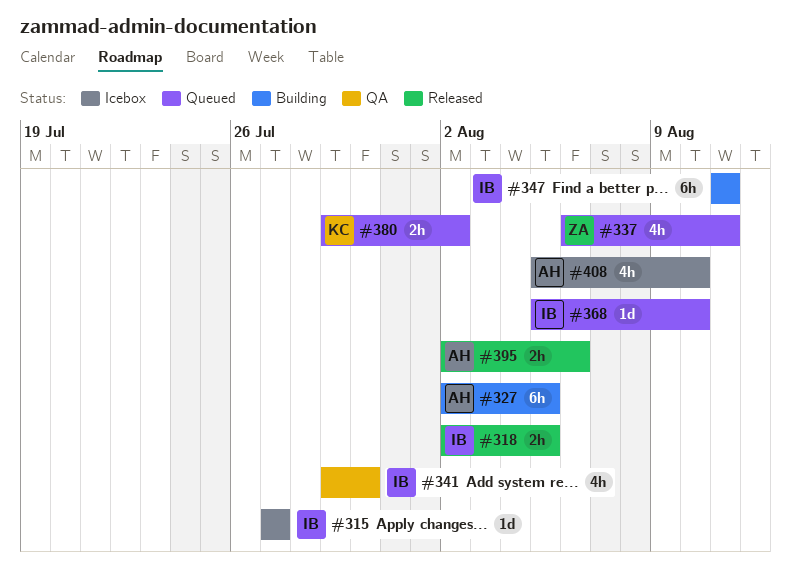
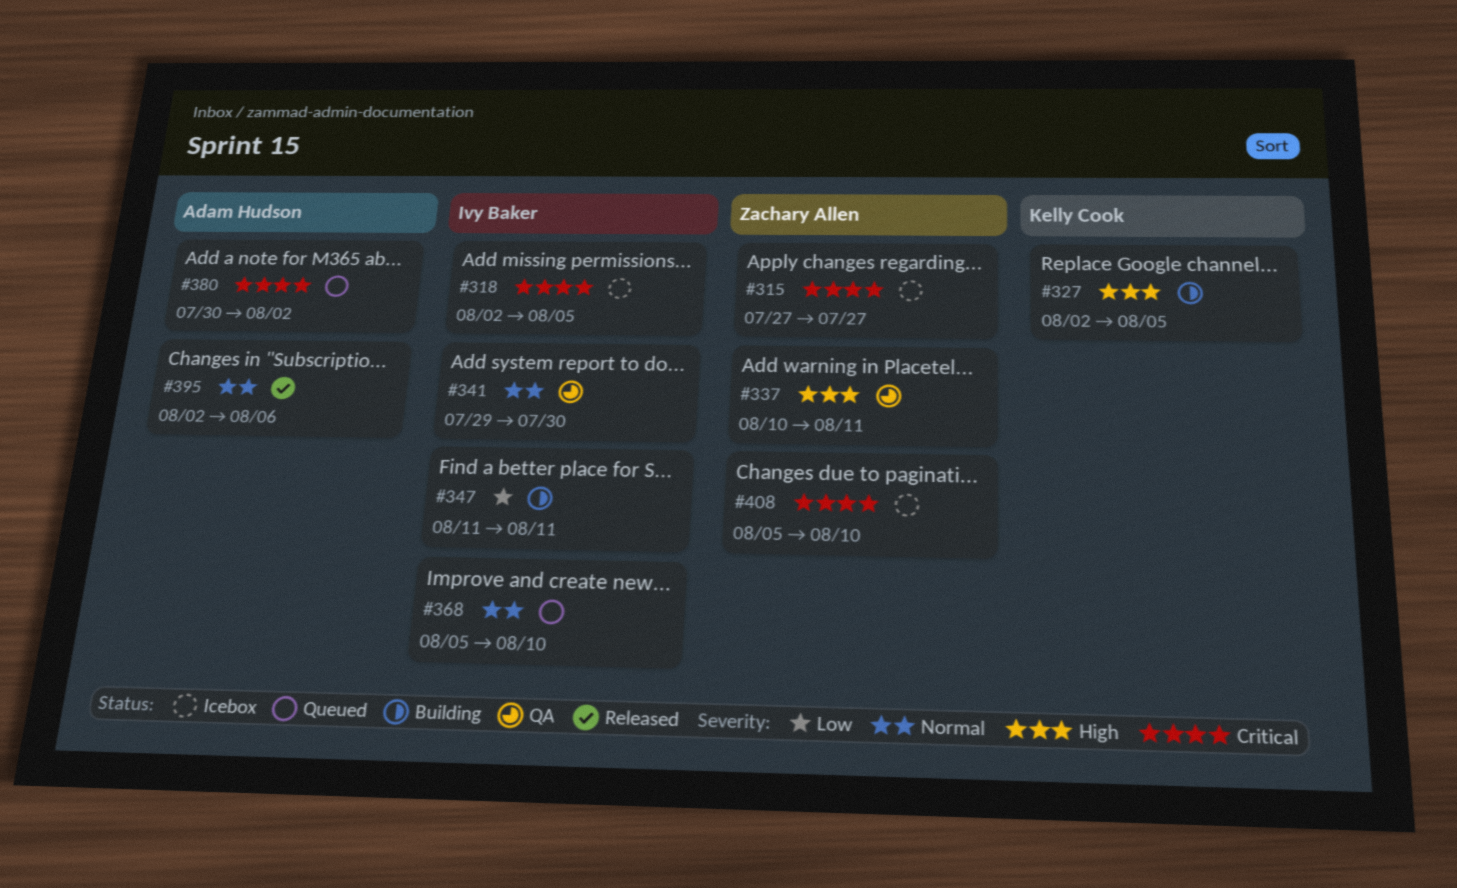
#315, owner: Ivy Baker -> Zachary Allen
#318, status: Released -> Icebox
#327, owner: Adam Hudson -> Kelly Cook
#337, status: Queued -> QA
#337, start: Aug 6 -> Aug 10
#380, owner: Kelly Cook -> Adam Hudson
#380, start: Jul 29 -> Jul 30
#408, owner: Adam Hudson -> Zachary Allen

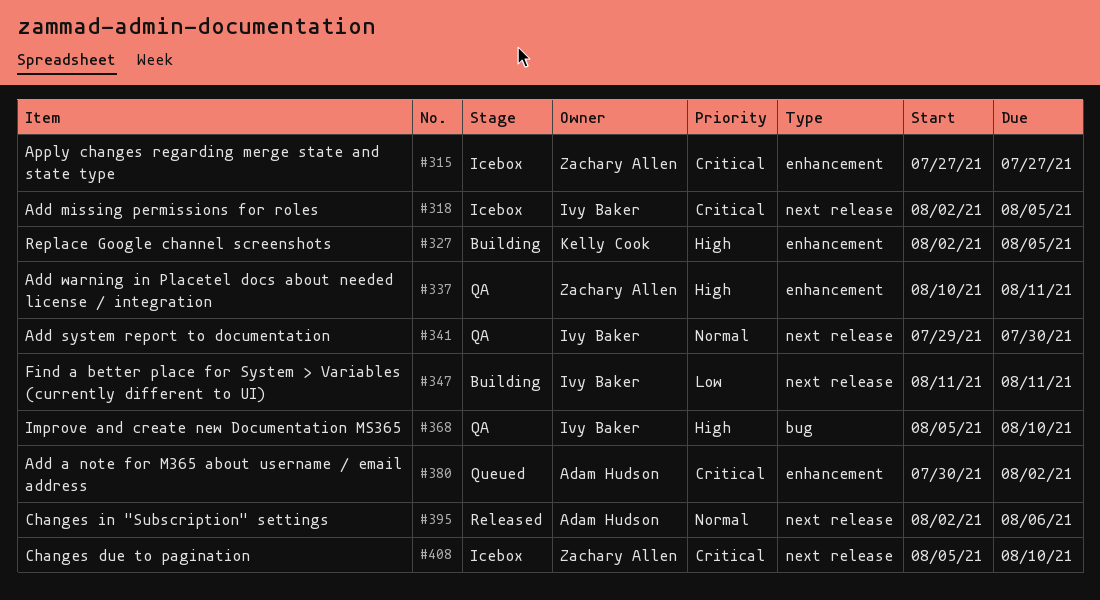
#368, status: Queued -> QA
#368, priority: Normal -> High

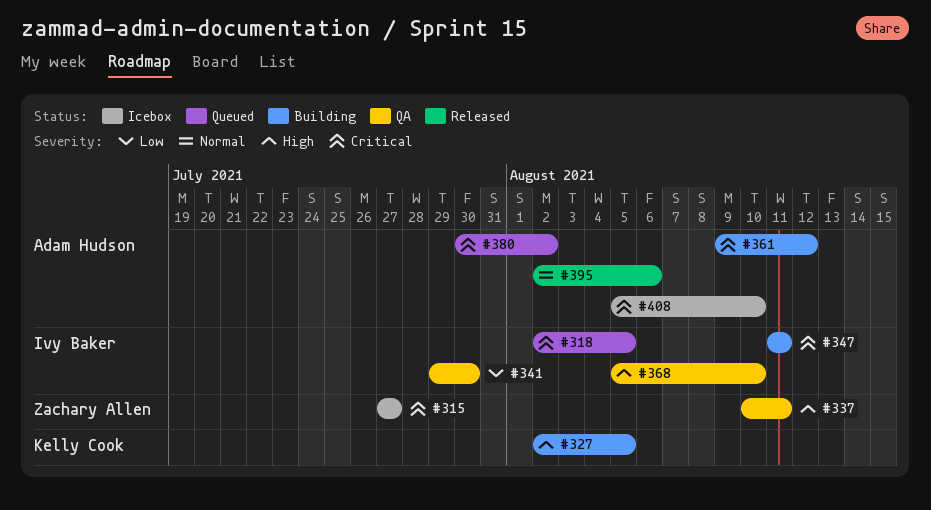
#318, status: Icebox -> Queued
#341, priority: Normal -> Low
#347, priority: Low -> Critical
#361: none -> present
#408, owner: Zachary Allen -> Adam Hudson

